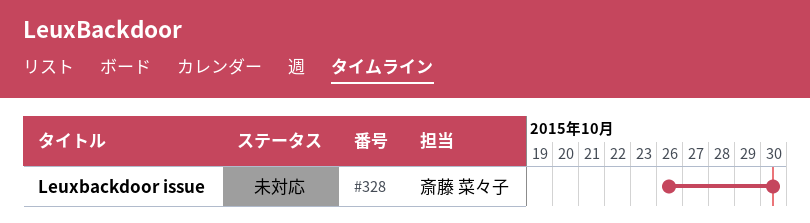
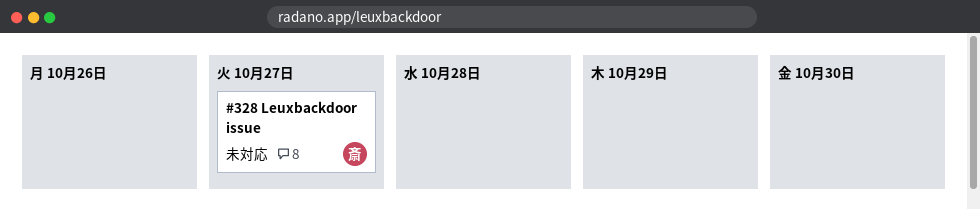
#328, due: Oct 30 -> Oct 27

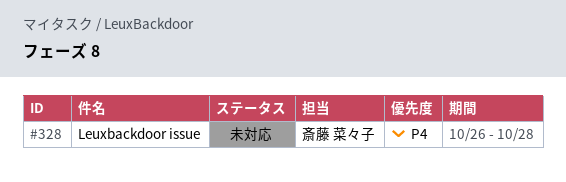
#328, due: Oct 27 -> Oct 28

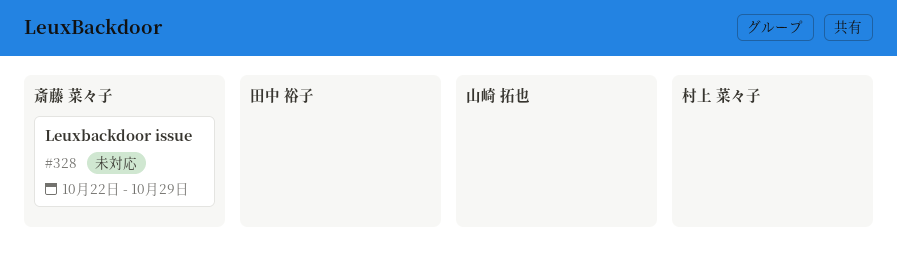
#328, start: Oct 26 -> Oct 22
#328, due: Oct 28 -> Oct 29

